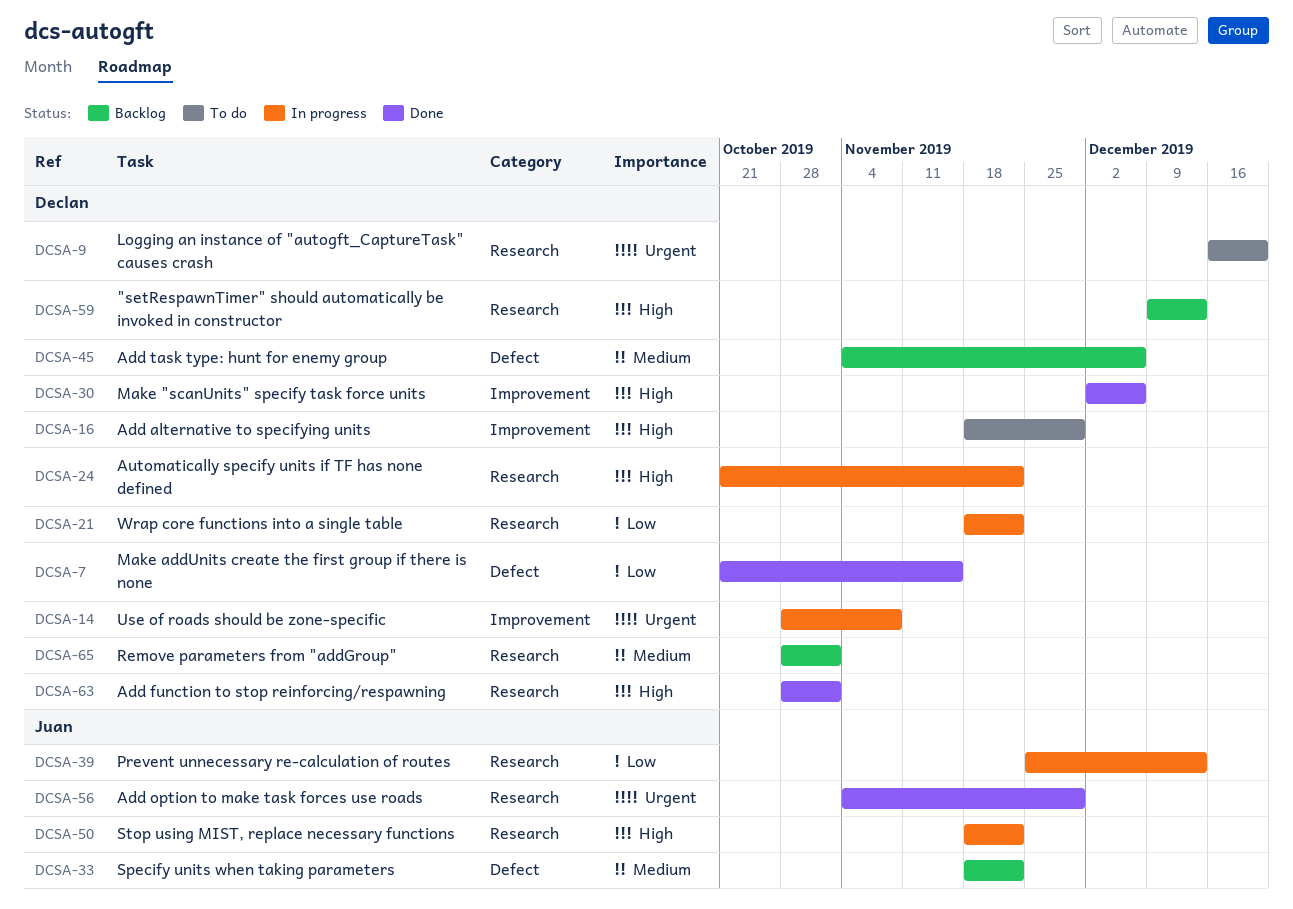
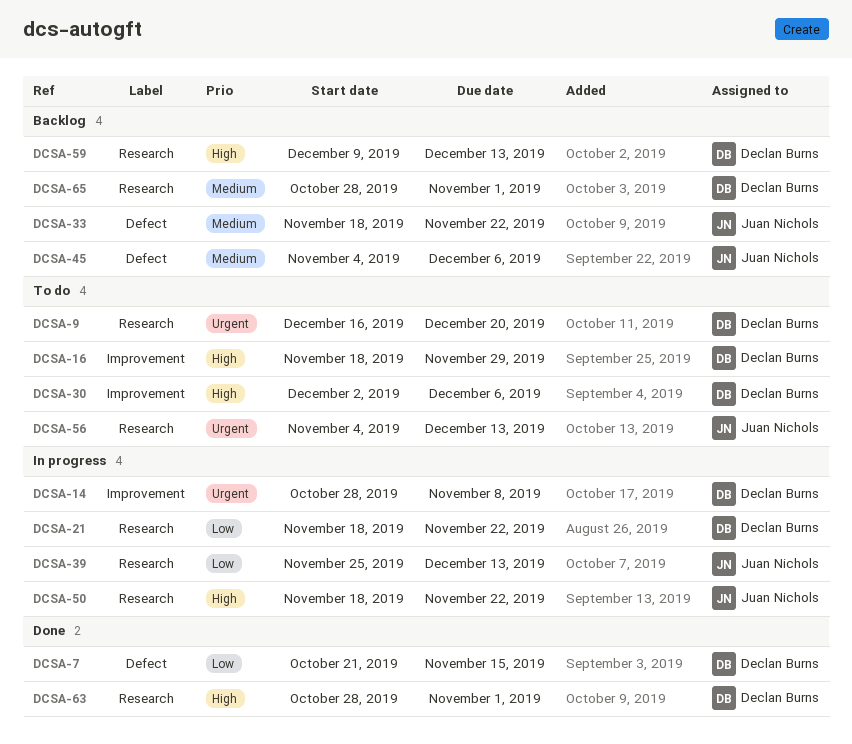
DCSA-24: present -> none
DCSA-30, status: Done -> To do
DCSA-45, owner: Declan Burns -> Juan Nichols
DCSA-56, status: Done -> To do
DCSA-56, due: Nov 29 -> Dec 13

